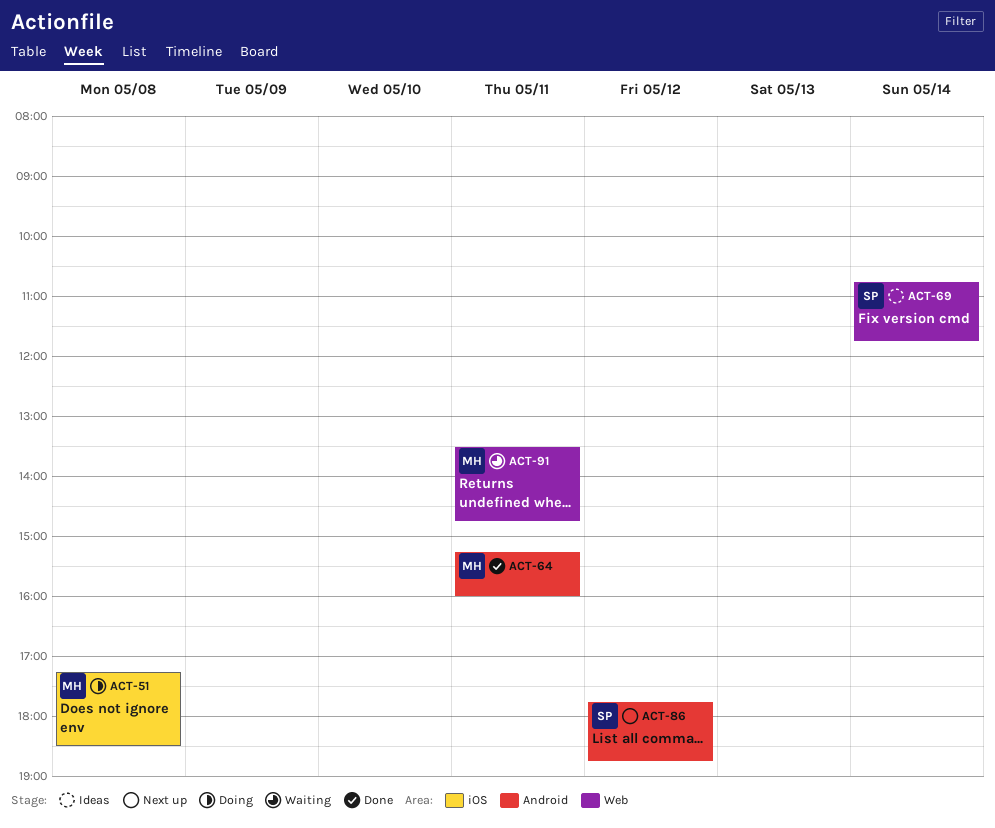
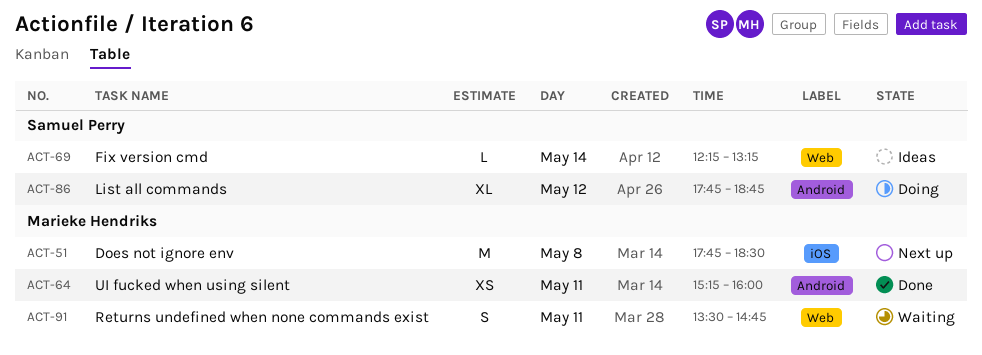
ACT-51, status: Doing -> Next up
ACT-51, begins: 17:15 -> 17:45
ACT-69, begins: 10:45 -> 12:15
ACT-69, ends: 11:45 -> 13:15
ACT-86, status: Next up -> Doing

